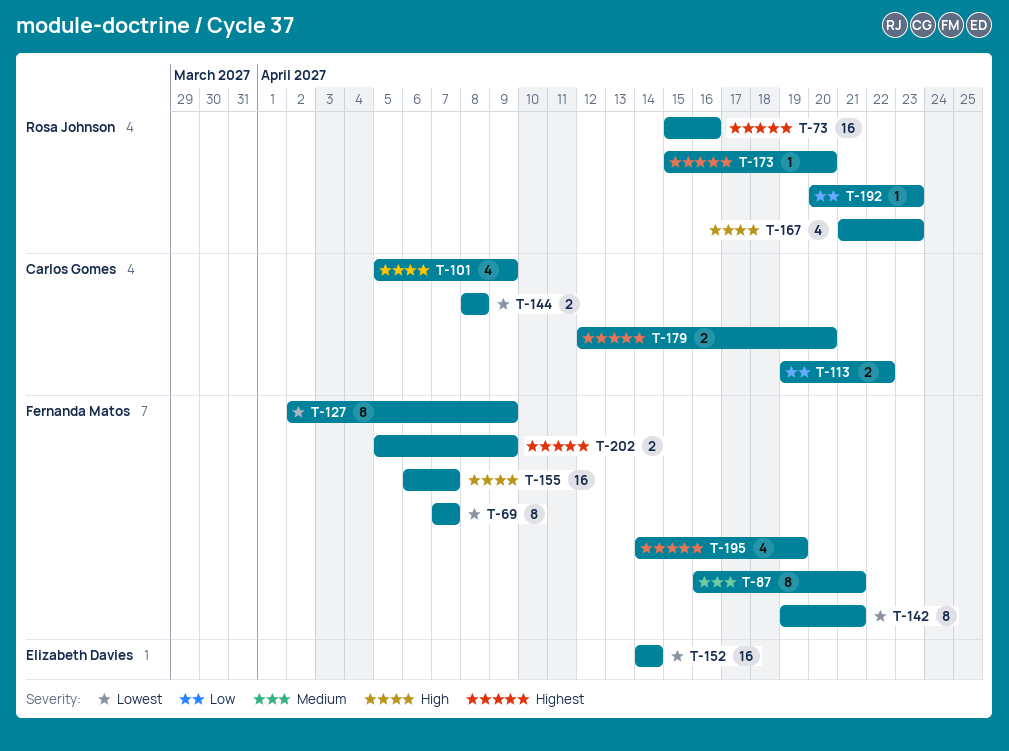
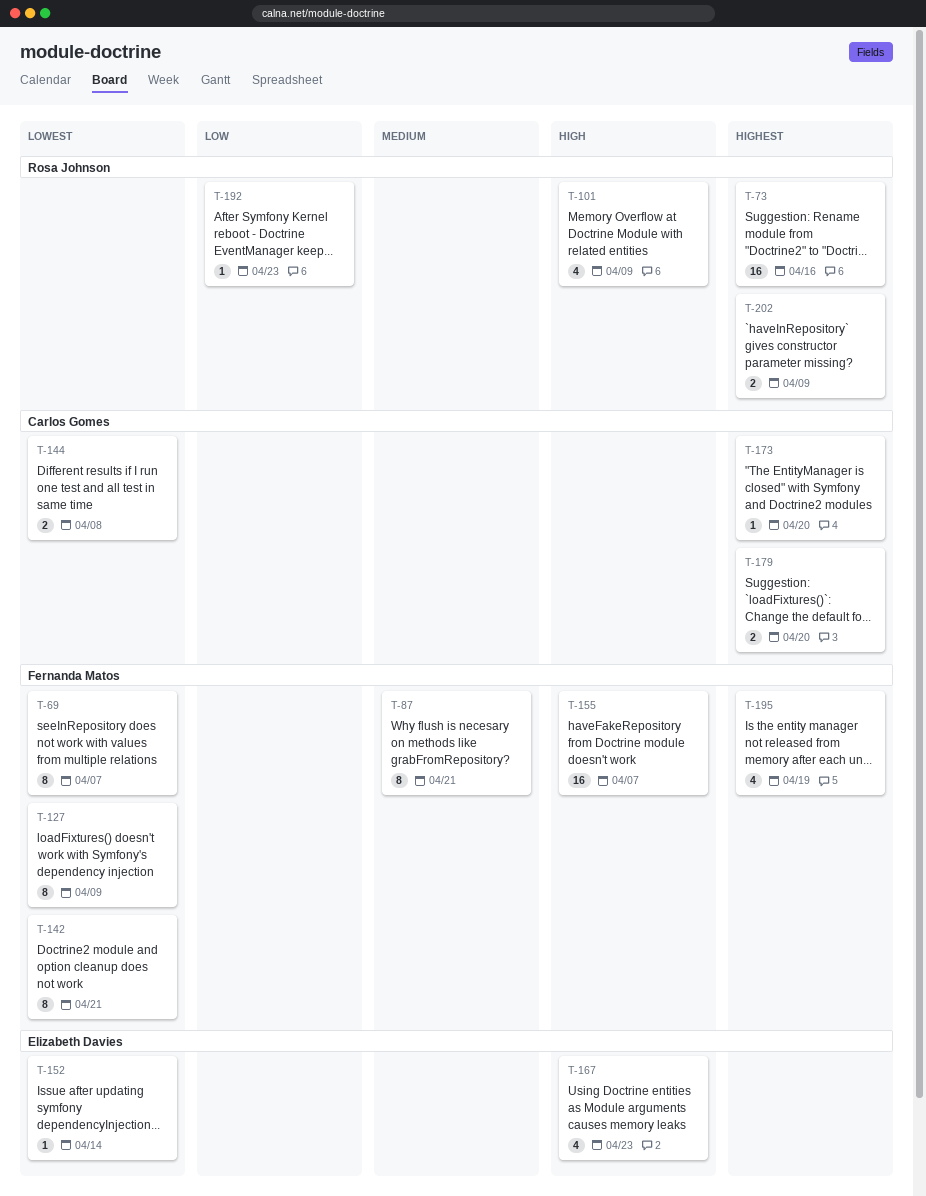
T-101, owner: Carlos Gomes -> Rosa Johnson
T-113: present -> none
T-152, estimate: 16 -> 1
T-167, owner: Rosa Johnson -> Elizabeth Davies
T-173, owner: Rosa Johnson -> Carlos Gomes
T-202, owner: Fernanda Matos -> Rosa Johnson

